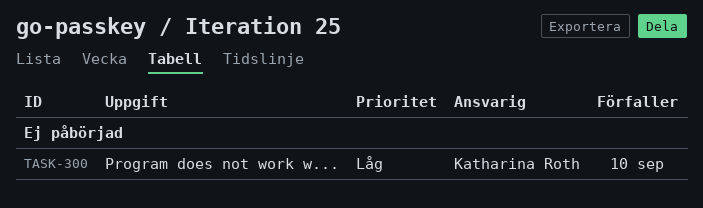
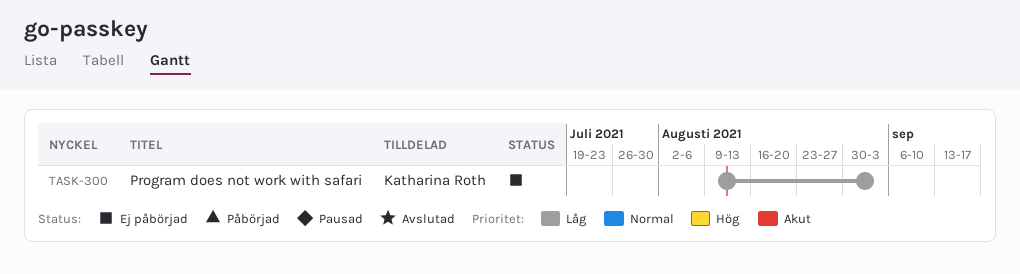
TASK-300, due: Sep 10 -> Sep 3

